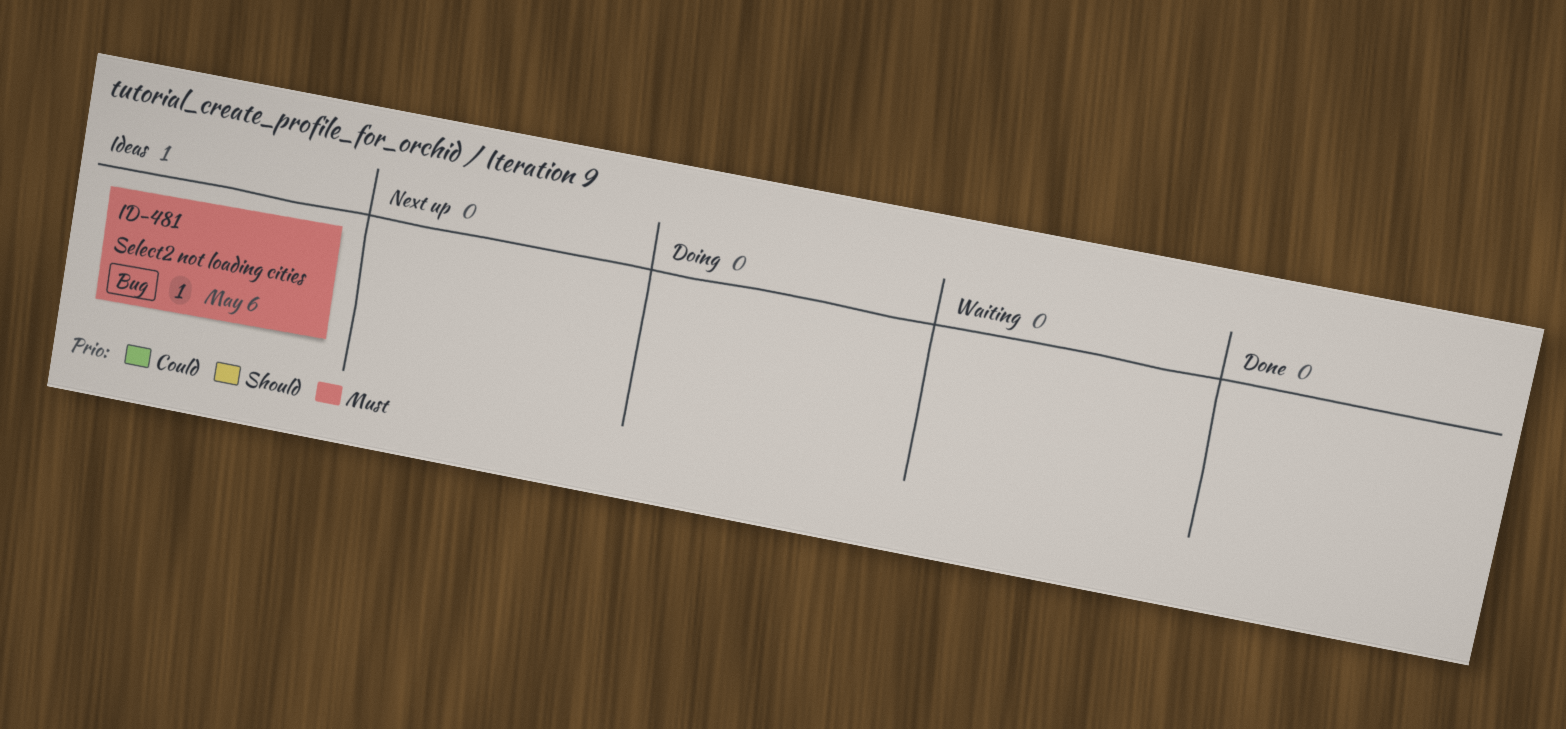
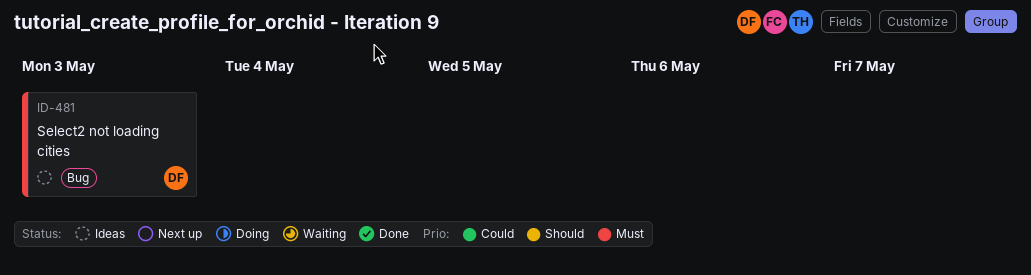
ID-481, due: May 6 -> May 3

